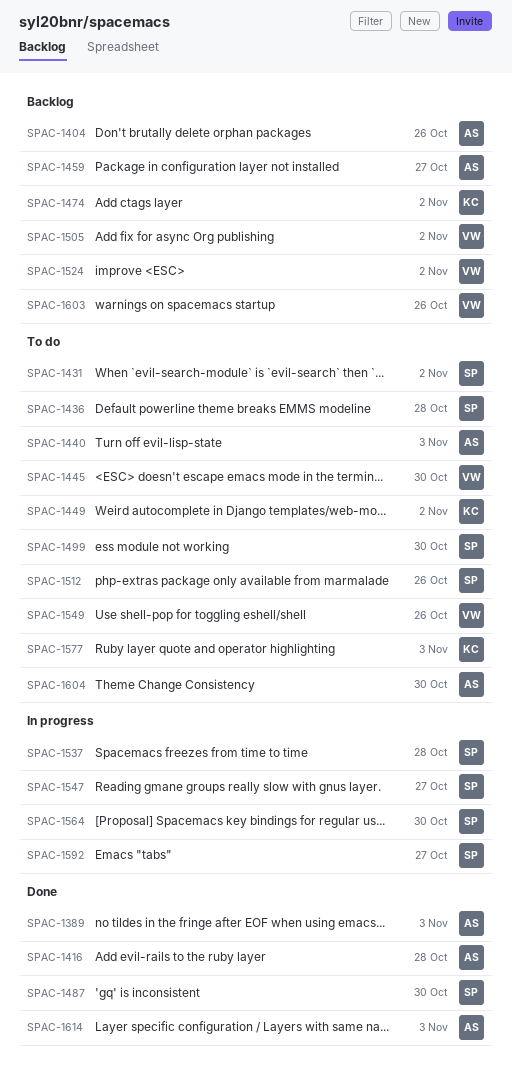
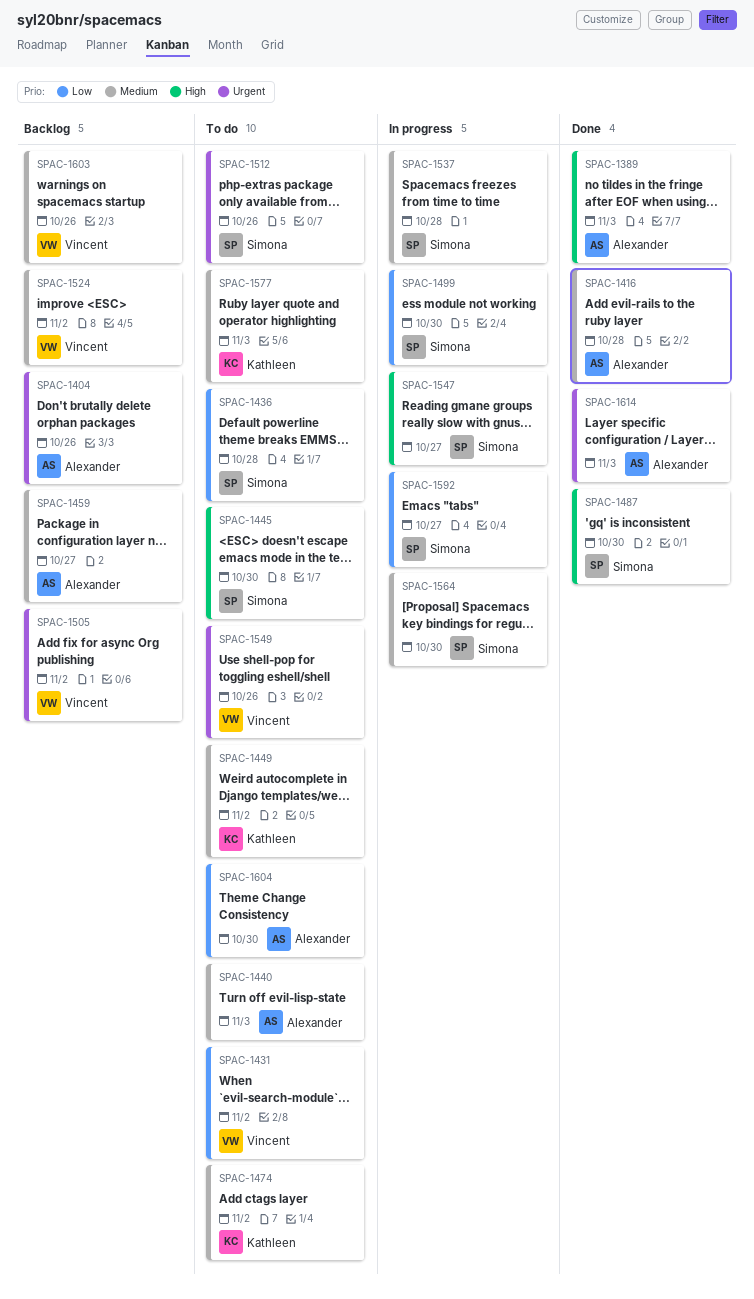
SPAC-1431, owner: Simona -> Vincent
SPAC-1445, owner: Vincent -> Simona
SPAC-1474, status: Backlog -> To do
SPAC-1499, status: To do -> In progress

